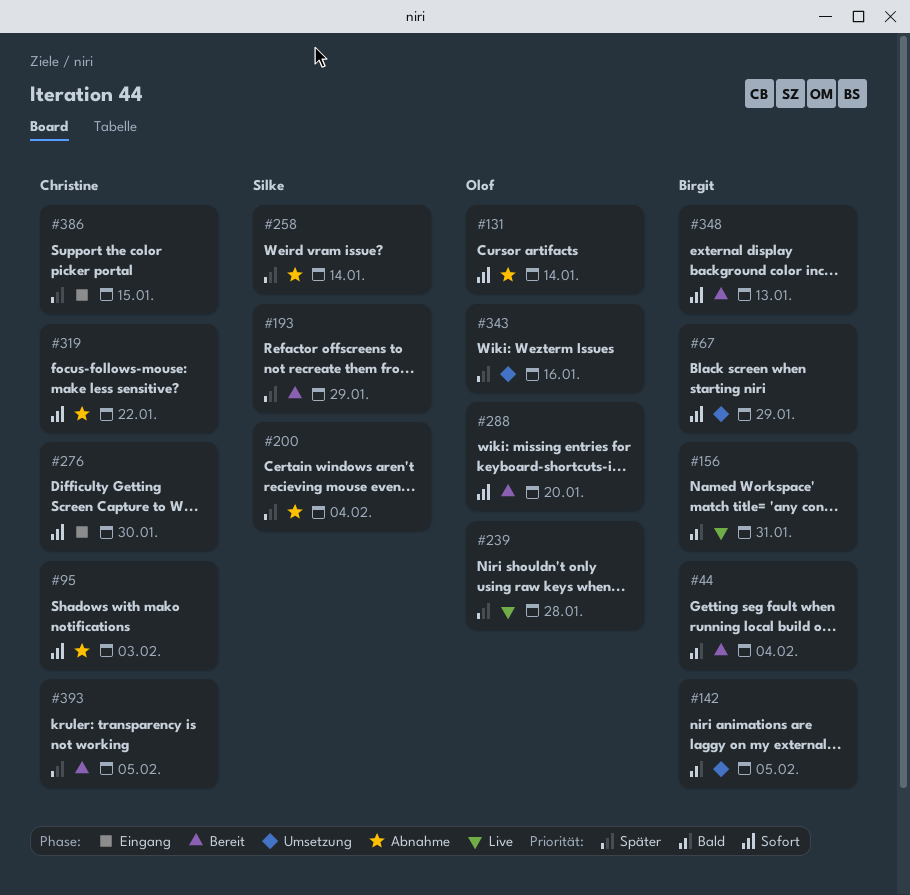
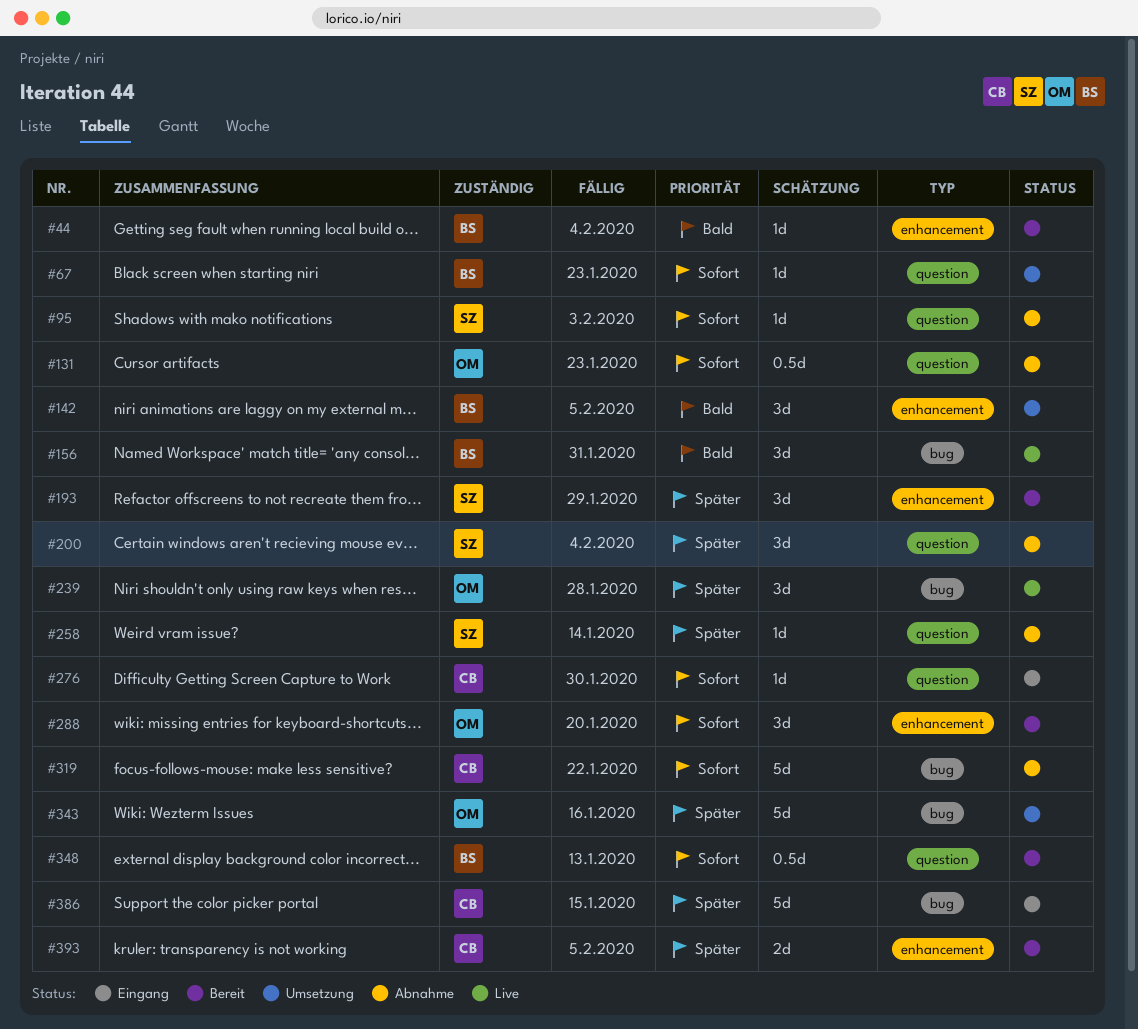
#67, due: Jan 29 -> Jan 23
#95, owner: Christine -> Silke
#131, due: Jan 14 -> Jan 23

